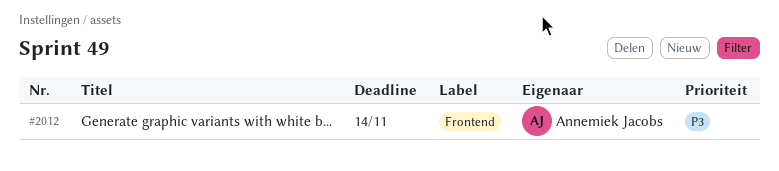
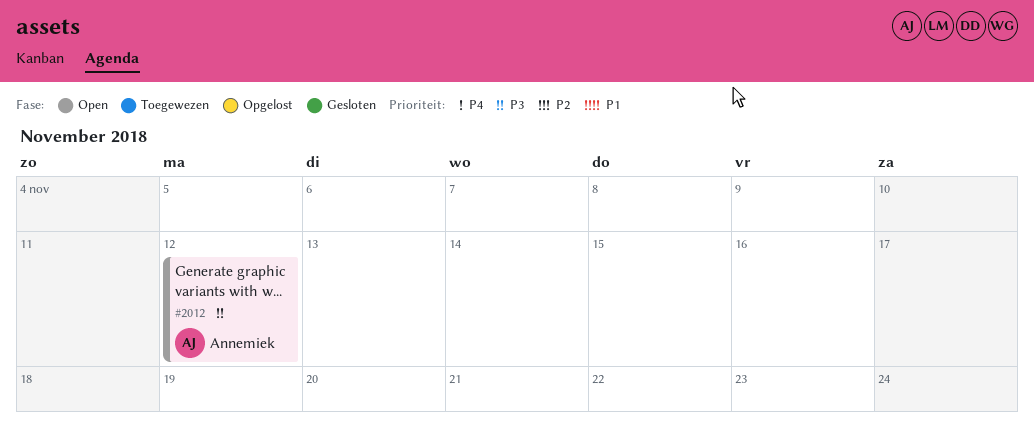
#2012, due: Nov 14 -> Nov 12

